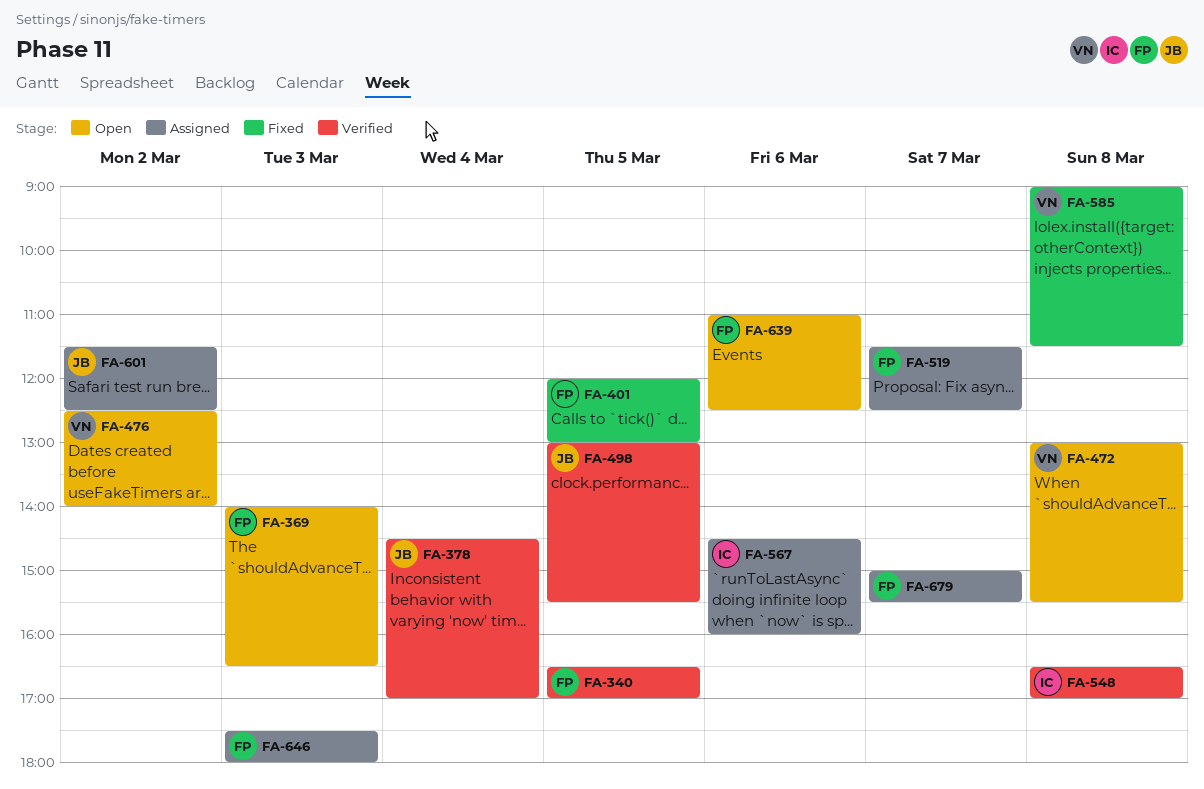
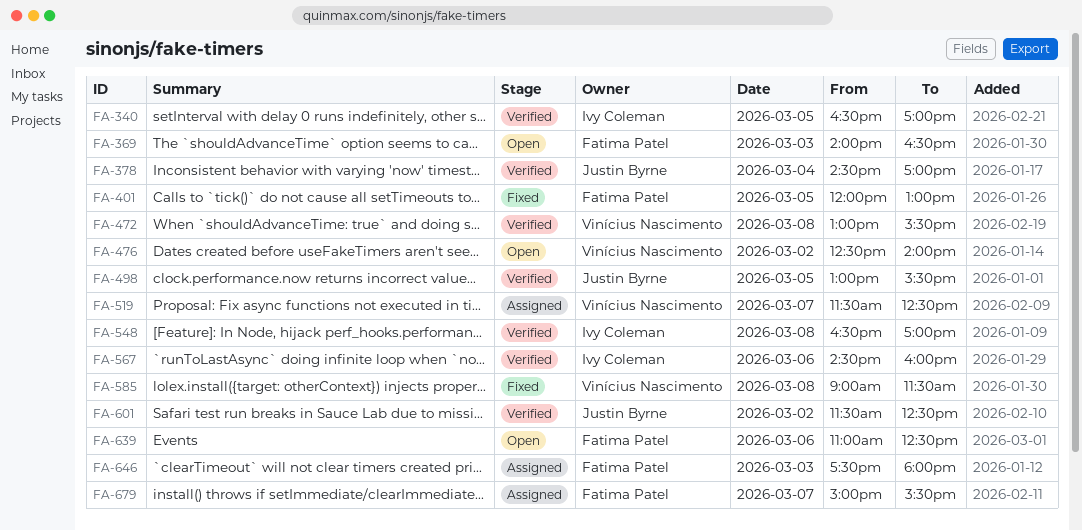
FA-340, owner: Fatima Patel -> Ivy Coleman
FA-472, status: Open -> Verified
FA-519, owner: Fatima Patel -> Vinícius Nascimento
FA-567, status: Assigned -> Verified
FA-601, status: Assigned -> Verified

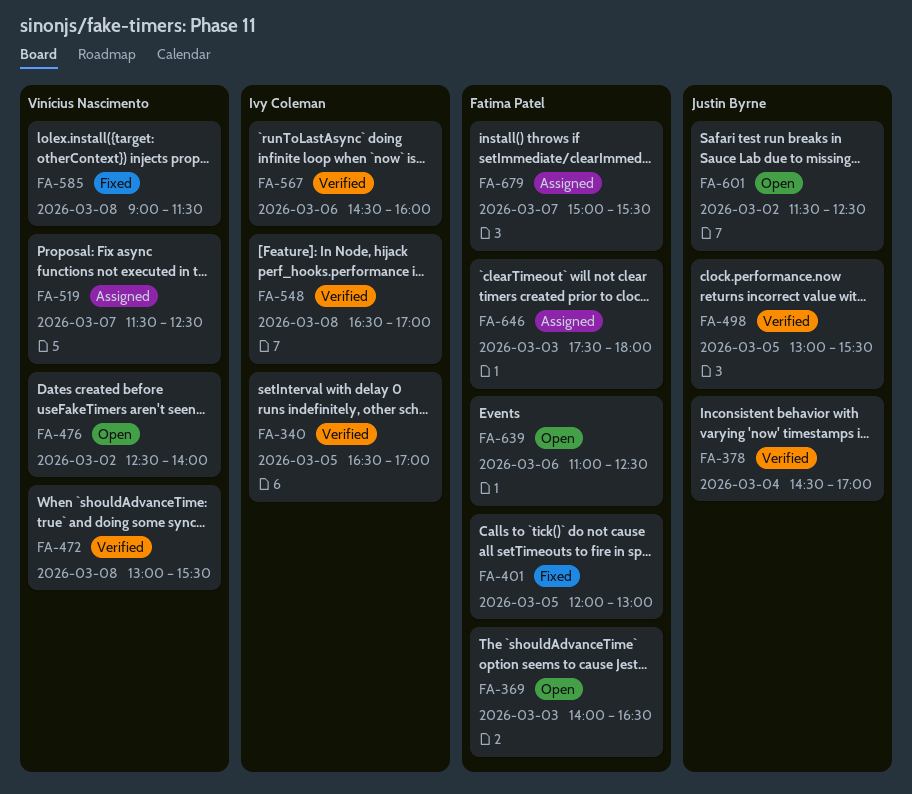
FA-601, status: Verified -> Open

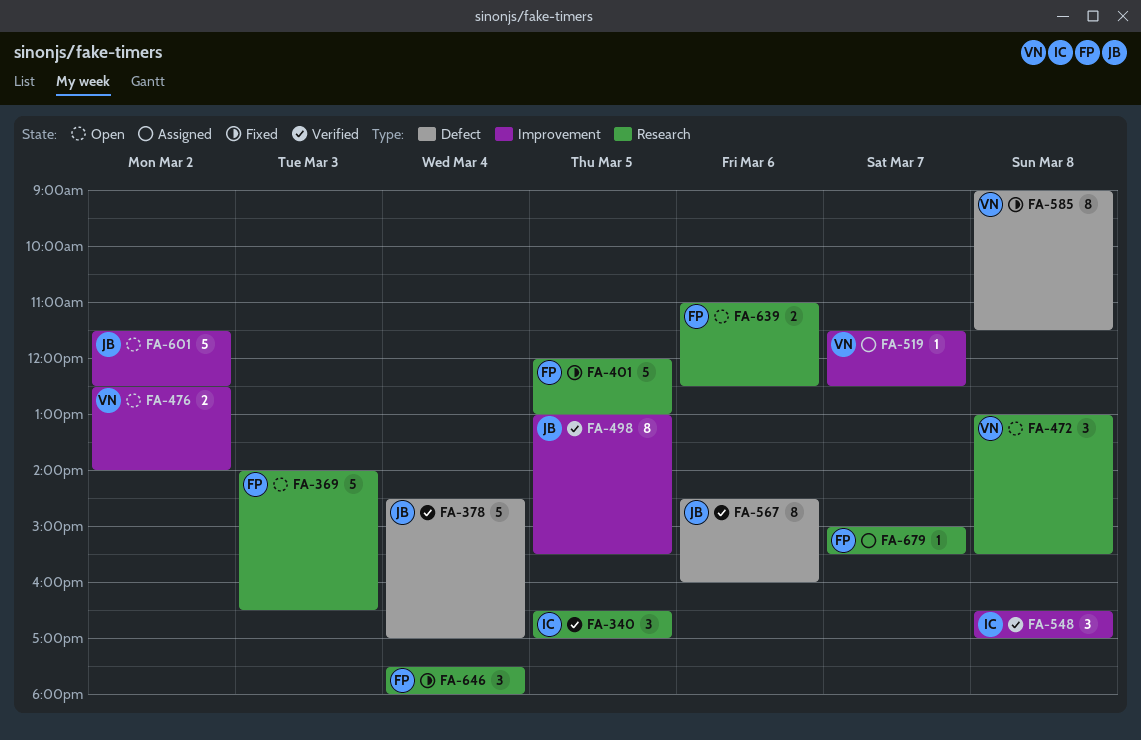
FA-472, status: Verified -> Open
FA-567, owner: Ivy Coleman -> Justin Byrne
FA-646, status: Assigned -> Fixed
FA-646, day: Mar 3 -> Mar 4

